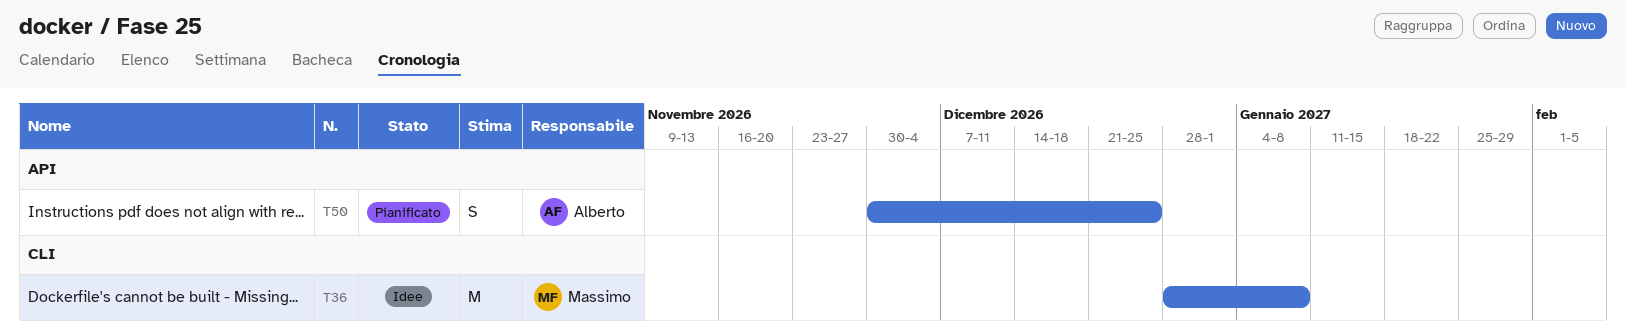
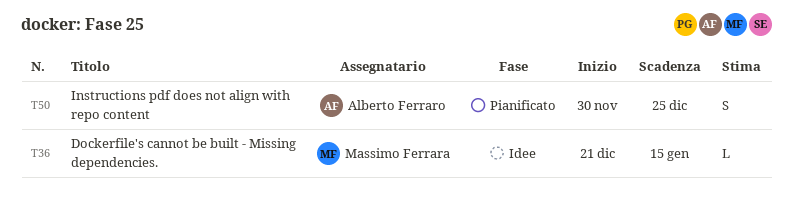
T36, estimate: M -> L
T36, start: Dec 28 -> Dec 21
T36, due: Jan 8 -> Jan 15

